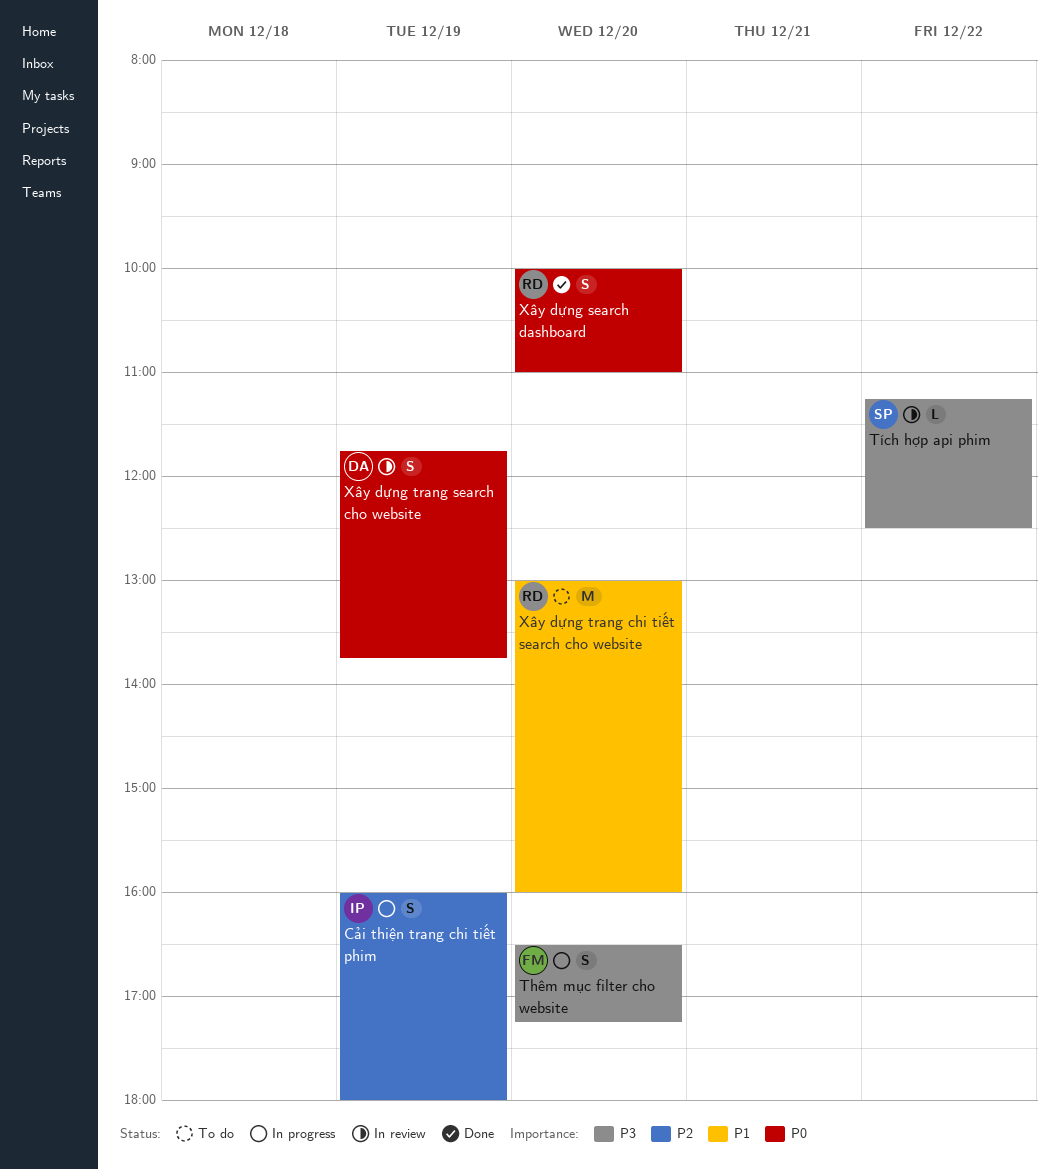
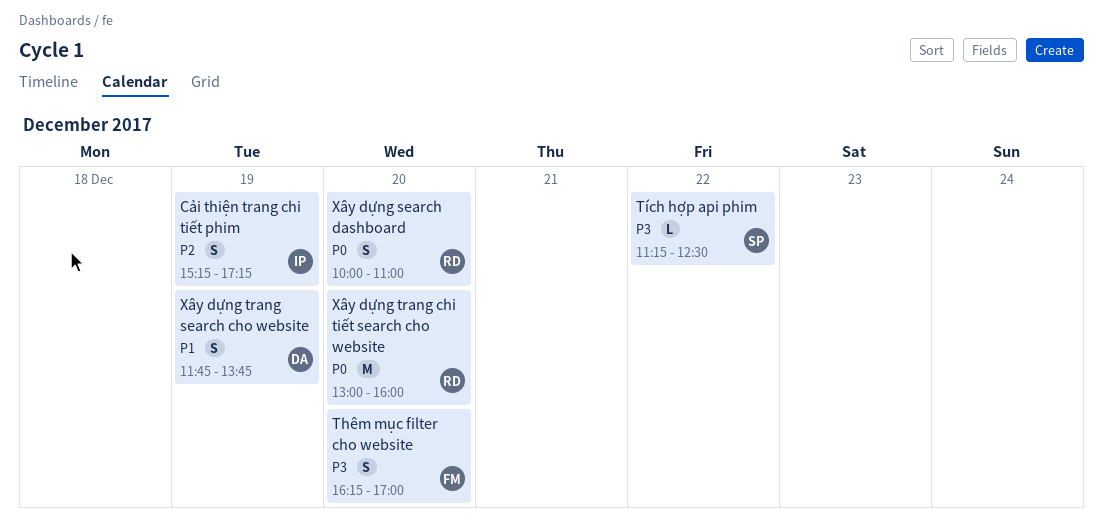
Cải thiện trang chi tiết phim, begins: 16:00 -> 15:15
Cải thiện trang chi tiết phim, ends: 18:00 -> 17:15
Thêm mục filter cho website, begins: 16:30 -> 16:15
Thêm mục filter cho website, ends: 17:15 -> 17:00
Xây dựng trang chi tiết search cho website, priority: P1 -> P0
Xây dựng trang search cho website, priority: P0 -> P1

